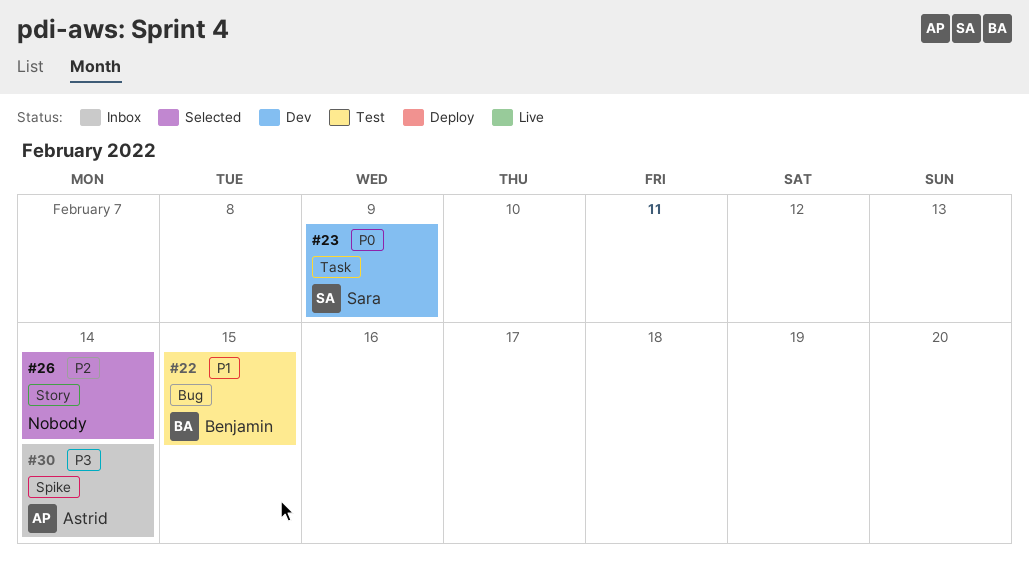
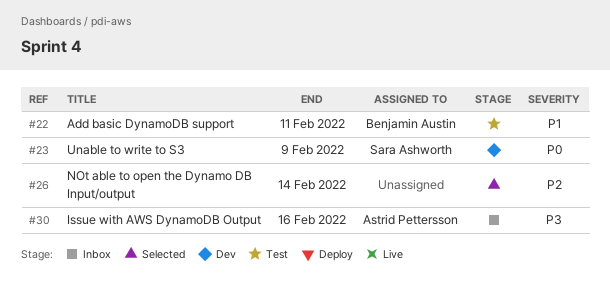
#22, due: Feb 15 -> Feb 11
#30, due: Feb 14 -> Feb 16

